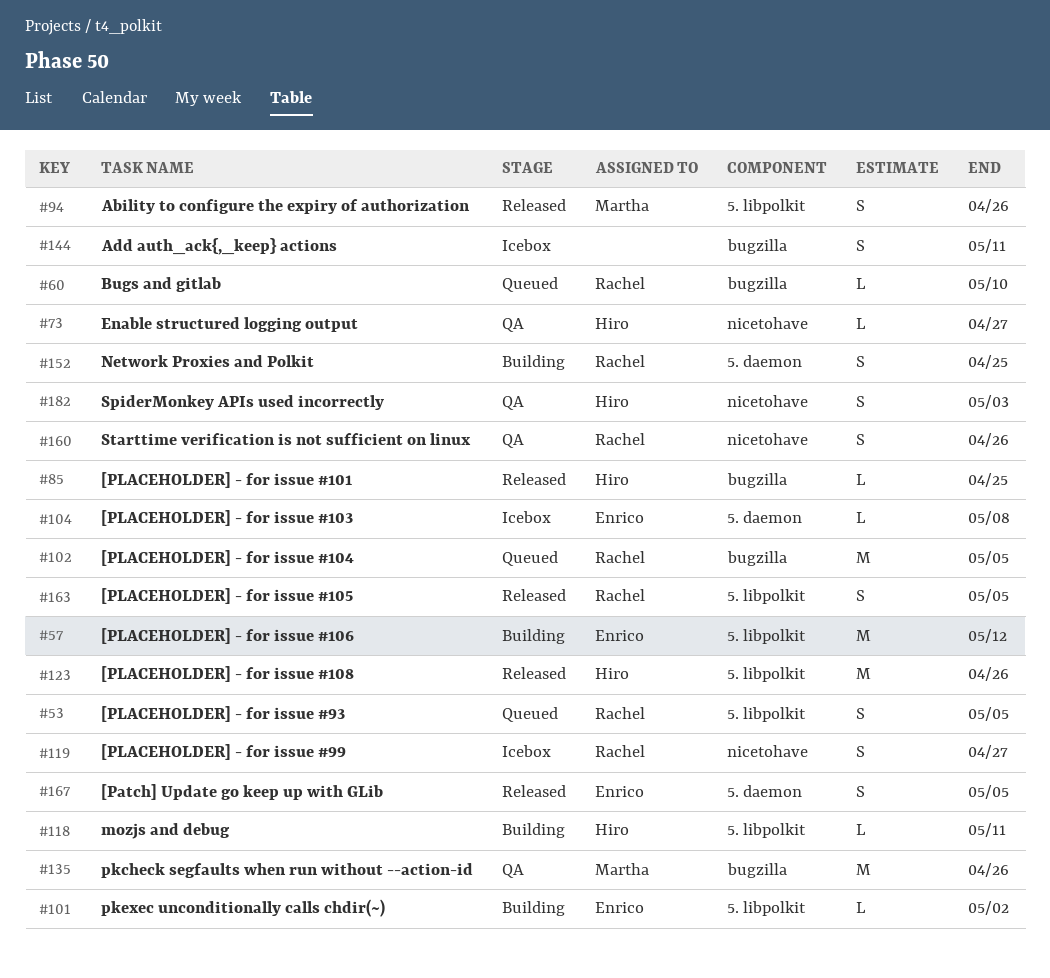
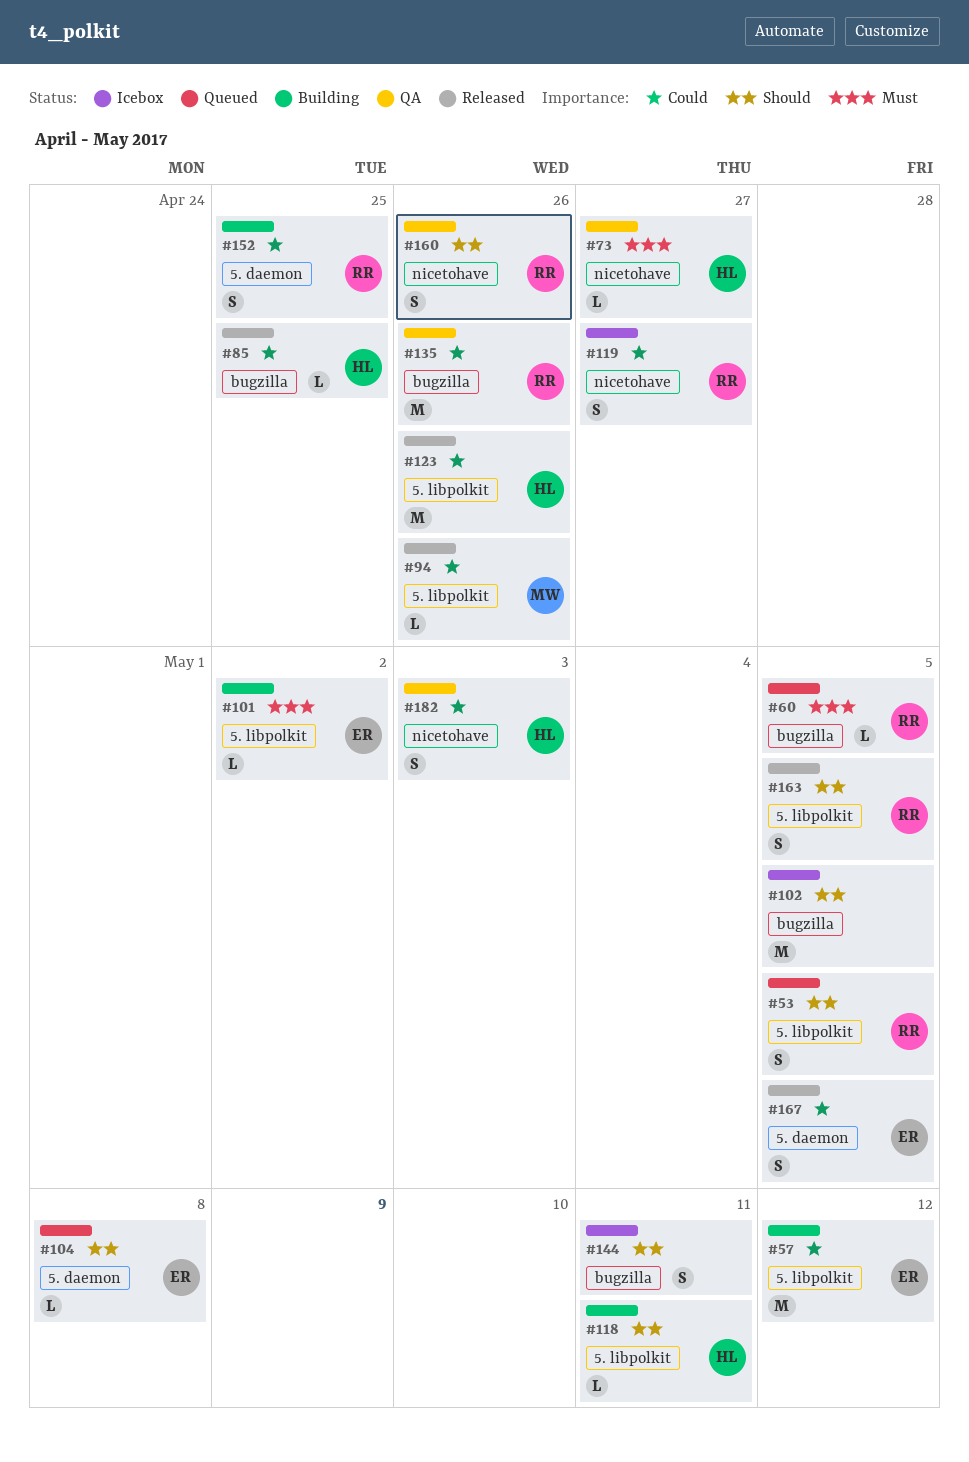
#60, due: May 10 -> May 5
#94, estimate: S -> L
#102, status: Queued -> Icebox
#102, owner: Rachel -> none
#104, status: Icebox -> Queued
#135, owner: Martha -> Rachel

